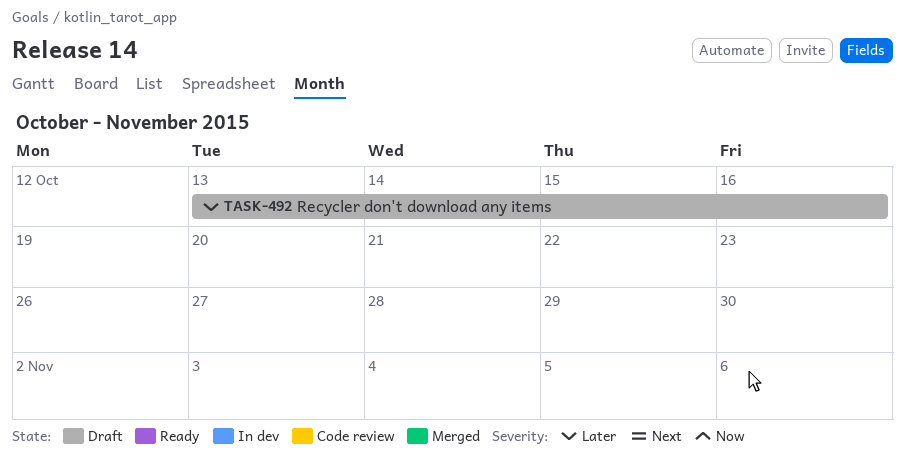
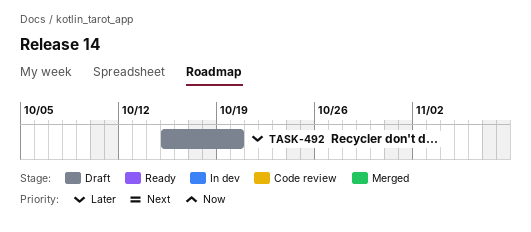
TASK-492, start: Oct 13 -> Oct 15
TASK-492, due: Oct 16 -> Oct 20

